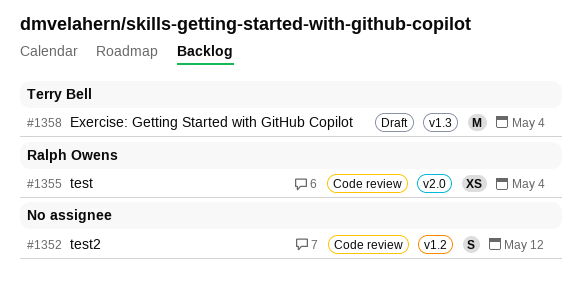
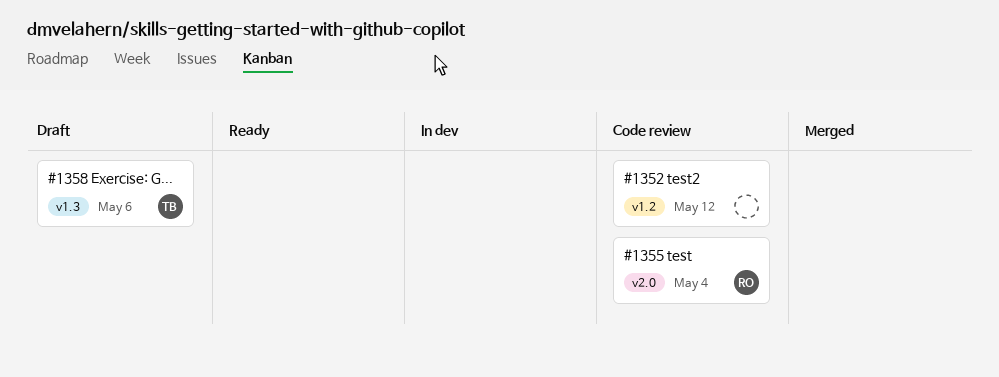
#1358, due: May 4 -> May 6

